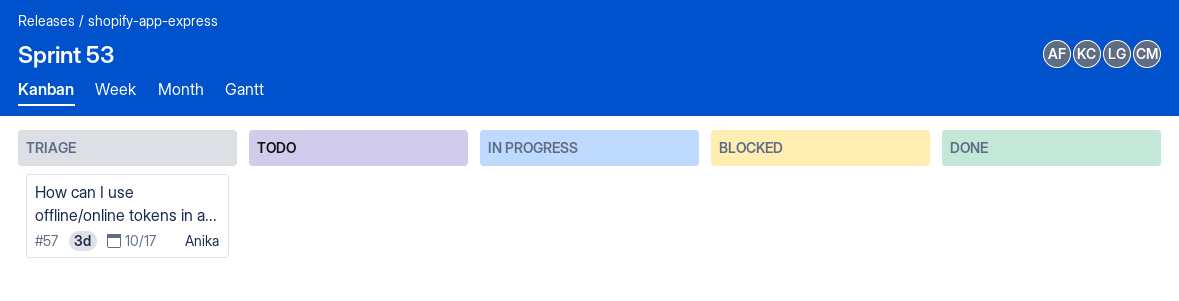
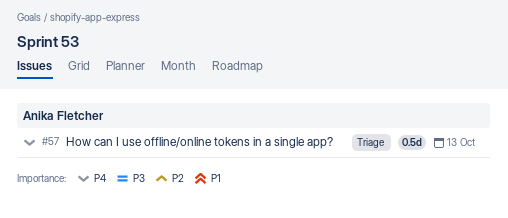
#57, estimate: 3d -> 0.5d
#57, due: Oct 17 -> Oct 13

